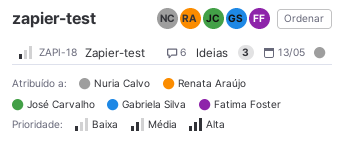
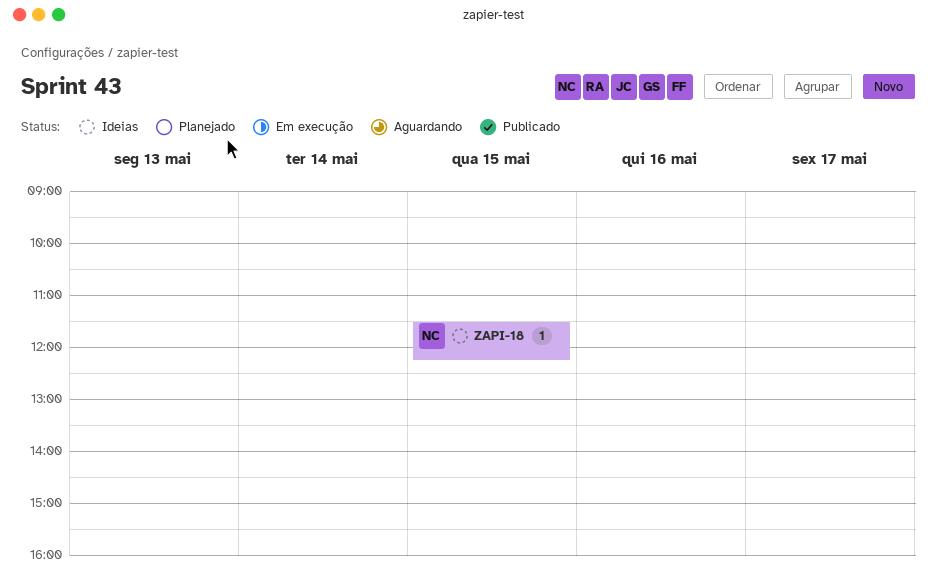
ZAPI-18, estimate: 3 -> 1
ZAPI-18, day: May 13 -> May 15

